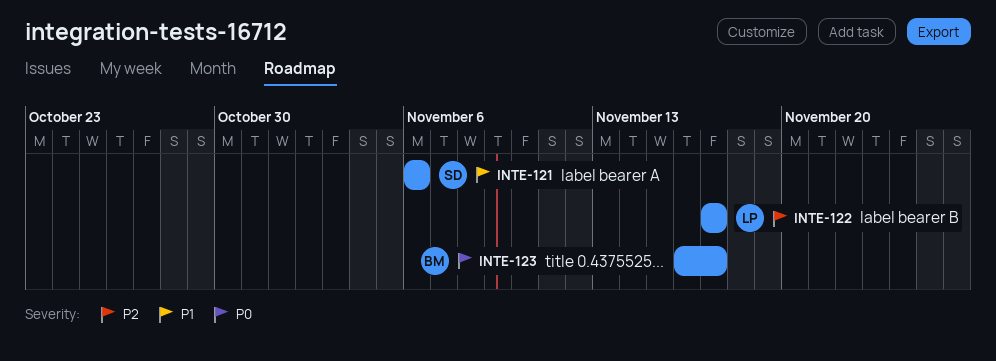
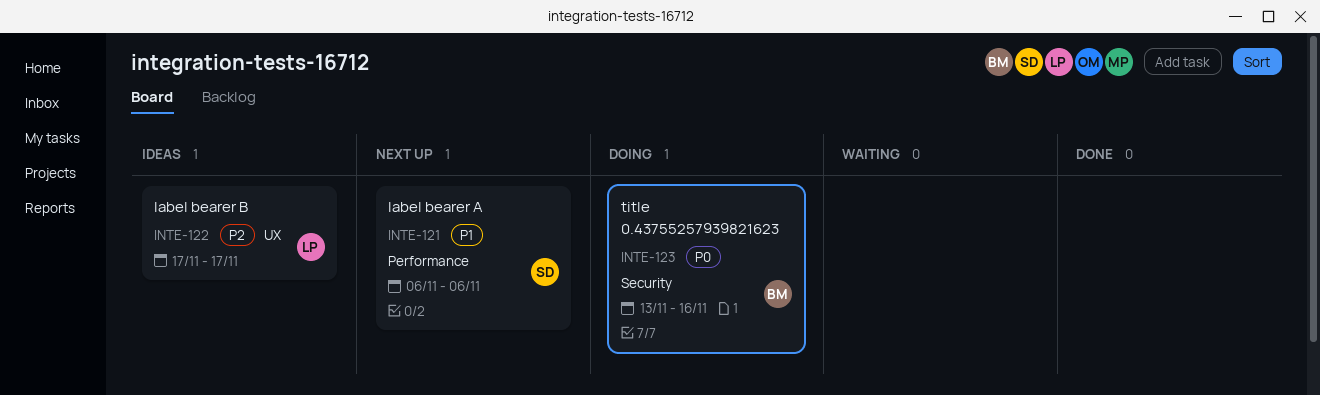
INTE-123, start: Nov 16 -> Nov 13
INTE-123, due: Nov 17 -> Nov 16

